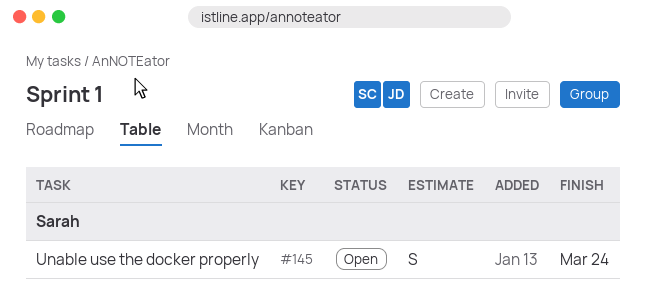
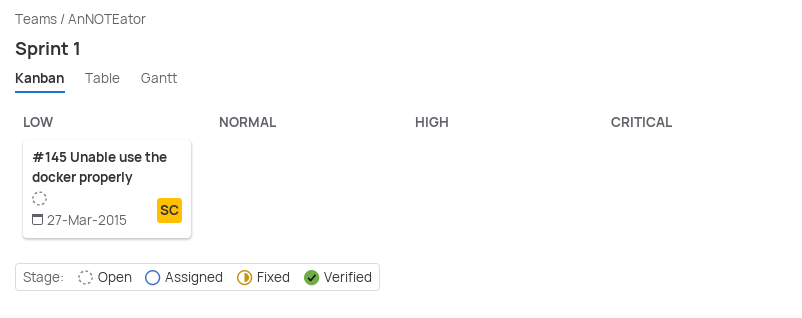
#145, due: Mar 24 -> Mar 27

